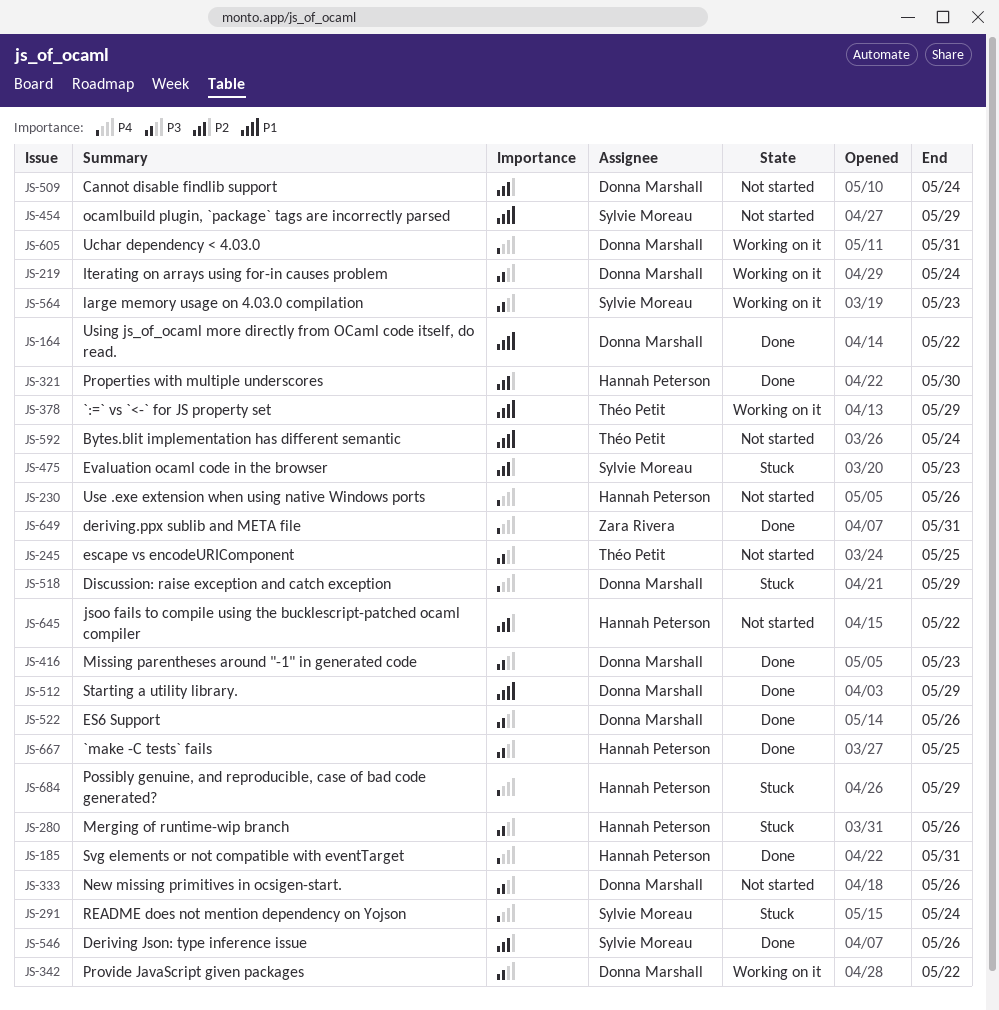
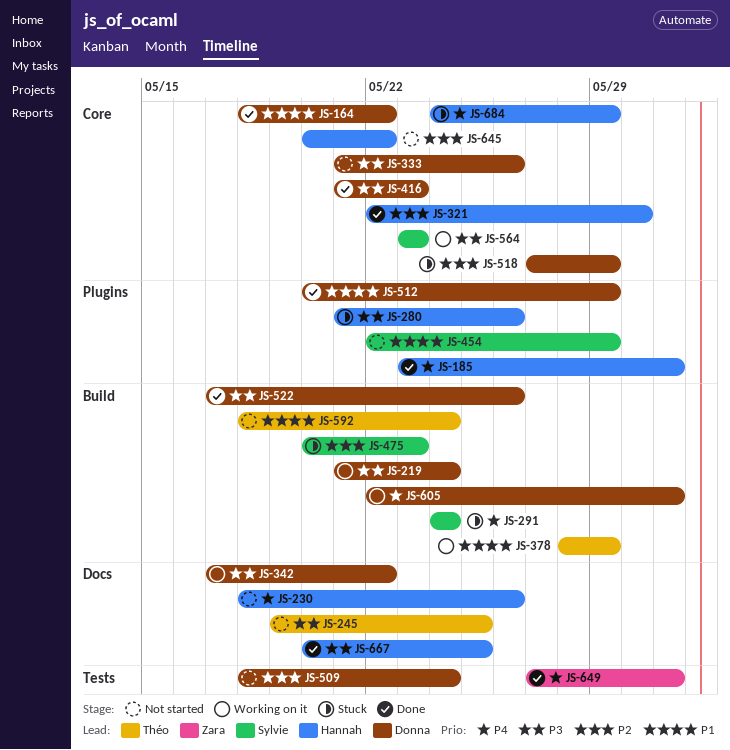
JS-518, priority: P4 -> P2
JS-546: present -> none

